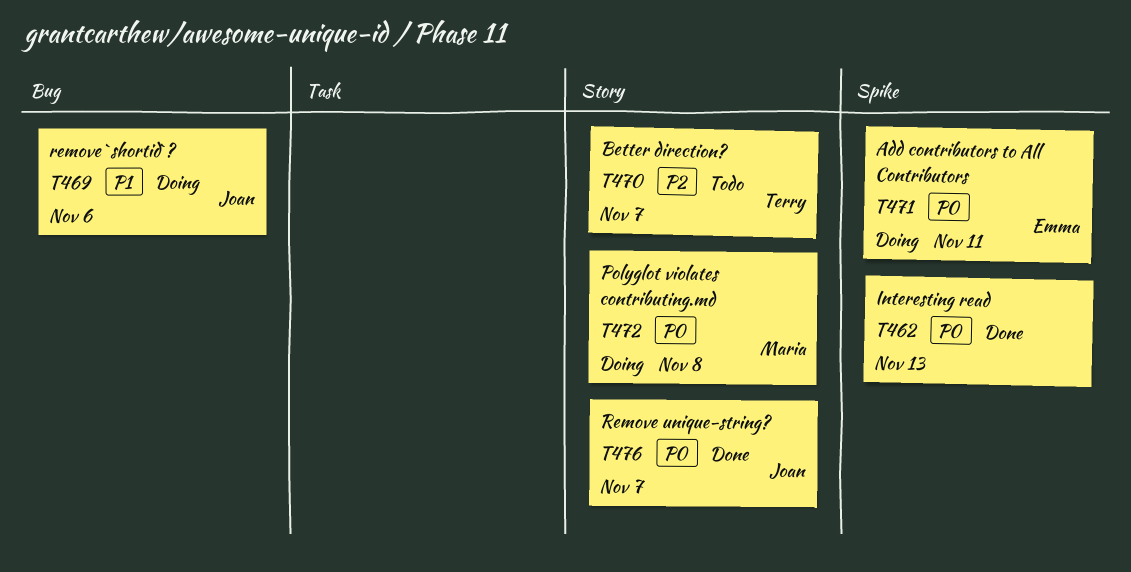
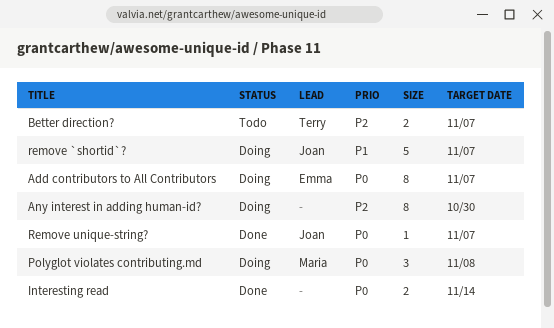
Add contributors to All Contributors, due: Nov 11 -> Nov 7
Any interest in adding human-id?: none -> present
Interesting read, due: Nov 13 -> Nov 14
remove `shortid`?, due: Nov 6 -> Nov 7

